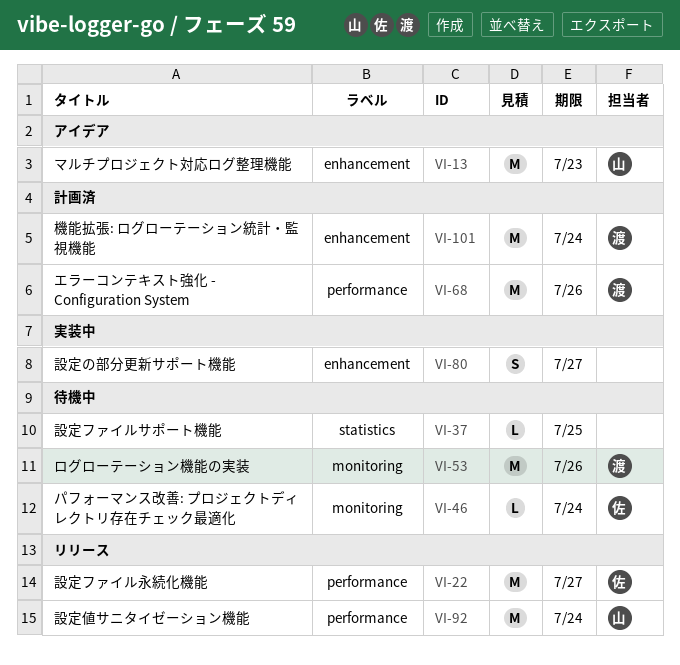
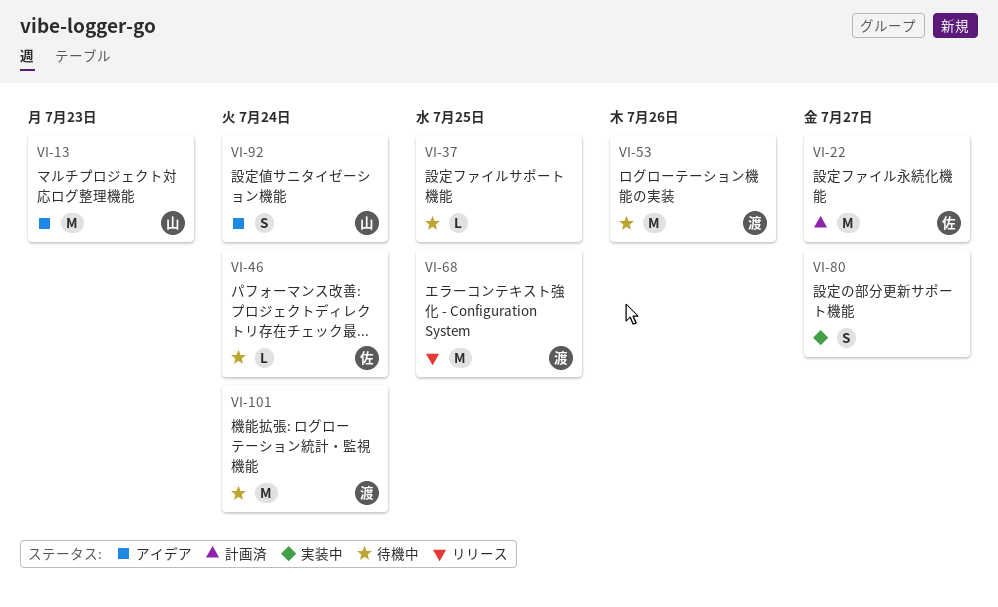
VI-22, status: リリース -> 計画済
VI-68, status: 計画済 -> リリース
VI-68, due: Jul 26 -> Jul 25
VI-92, status: リリース -> アイデア
VI-92, estimate: M -> S
VI-101, status: 計画済 -> 待機中

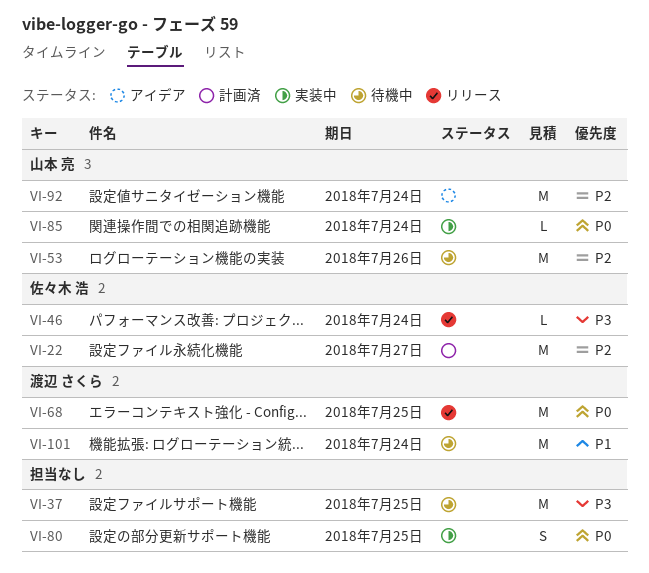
VI-13: present -> none
VI-37, estimate: L -> M
VI-46, status: 待機中 -> リリース
VI-53, owner: 渡辺 さくら -> 山本 亮
VI-80, due: Jul 27 -> Jul 25
VI-85: none -> present
VI-92, estimate: S -> M

